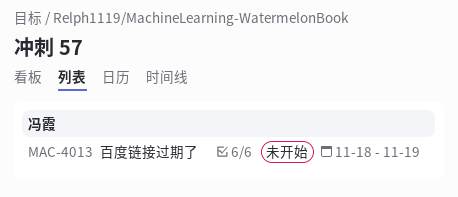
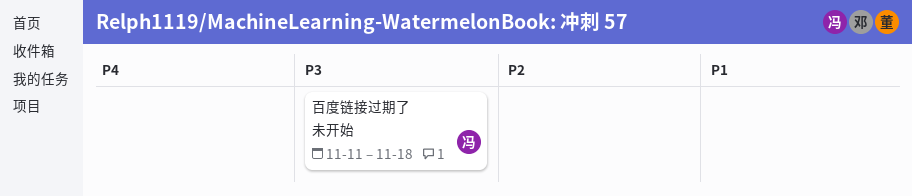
百度链接过期了, start: Nov 18 -> Nov 11
百度链接过期了, due: Nov 19 -> Nov 18

